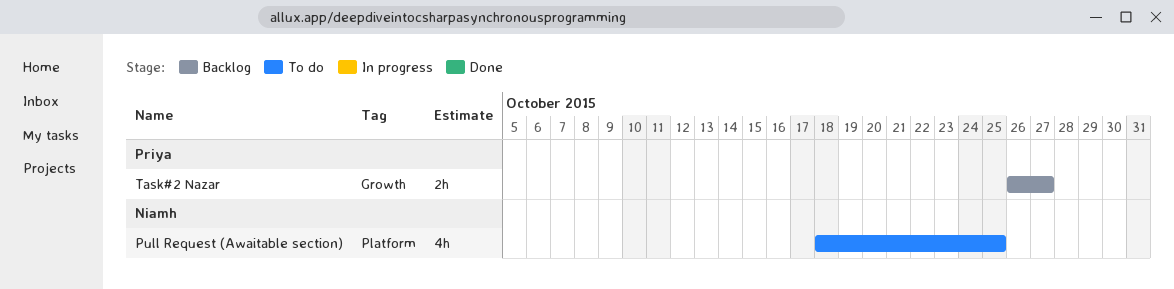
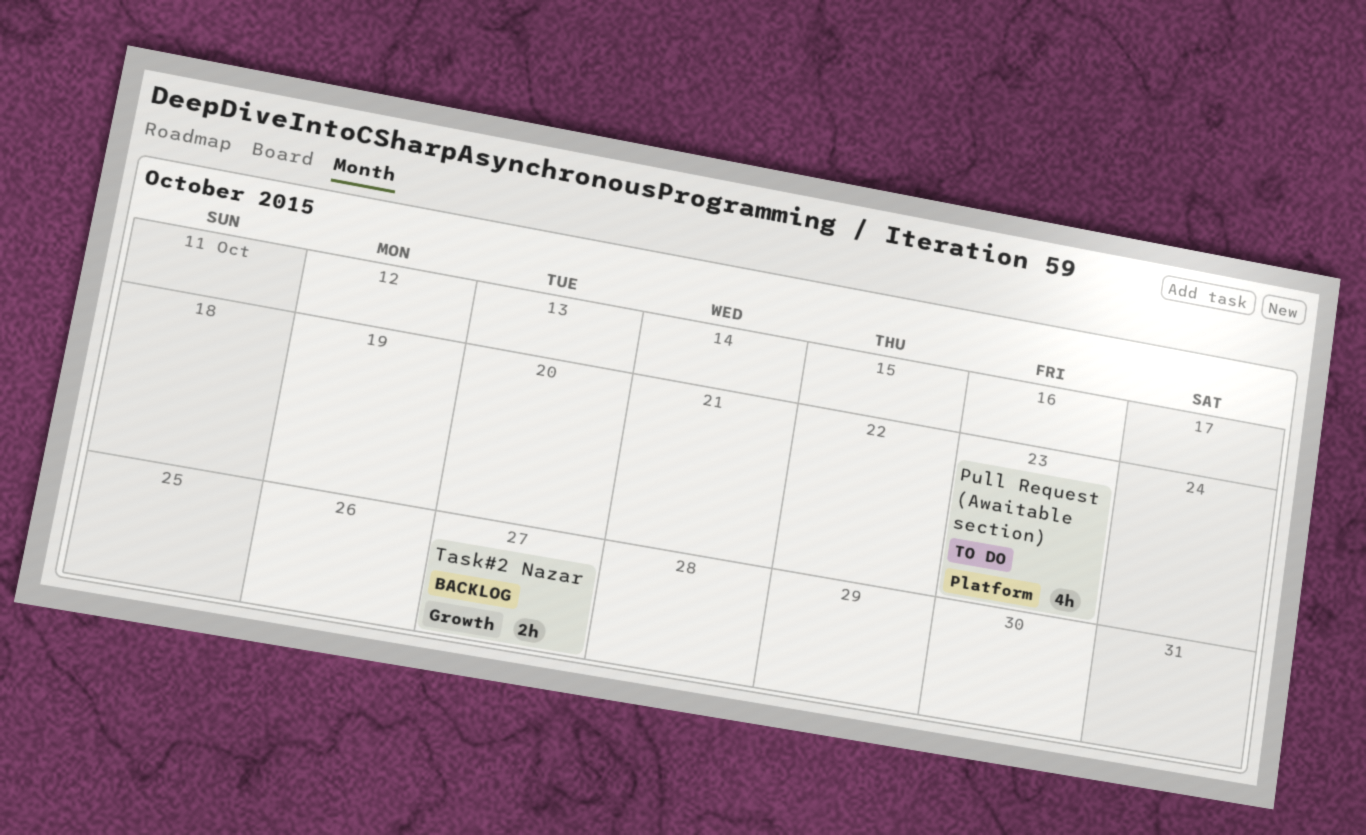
Pull Request (Awaitable section), due: Oct 25 -> Oct 23

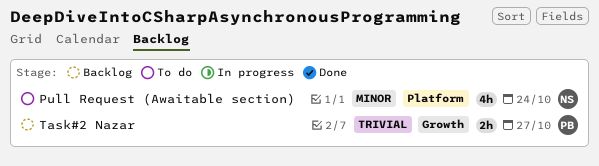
Pull Request (Awaitable section), due: Oct 23 -> Oct 24

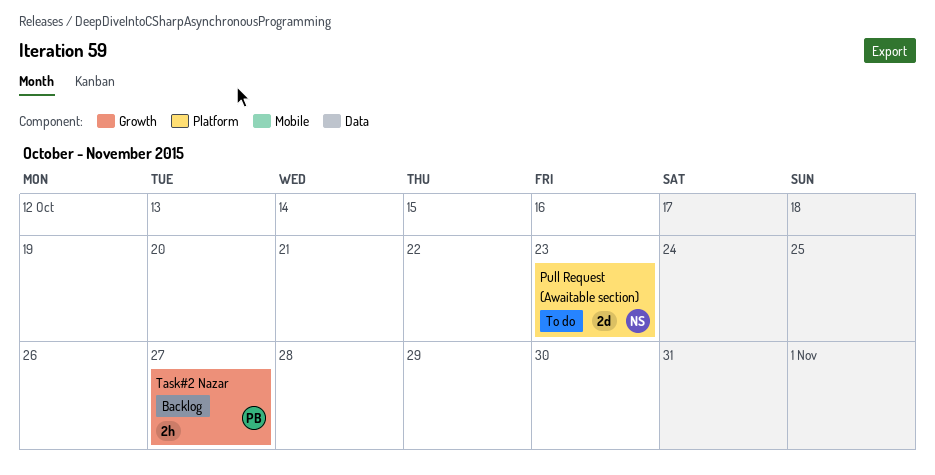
Pull Request (Awaitable section), estimate: 4h -> 2d
Pull Request (Awaitable section), due: Oct 24 -> Oct 23

